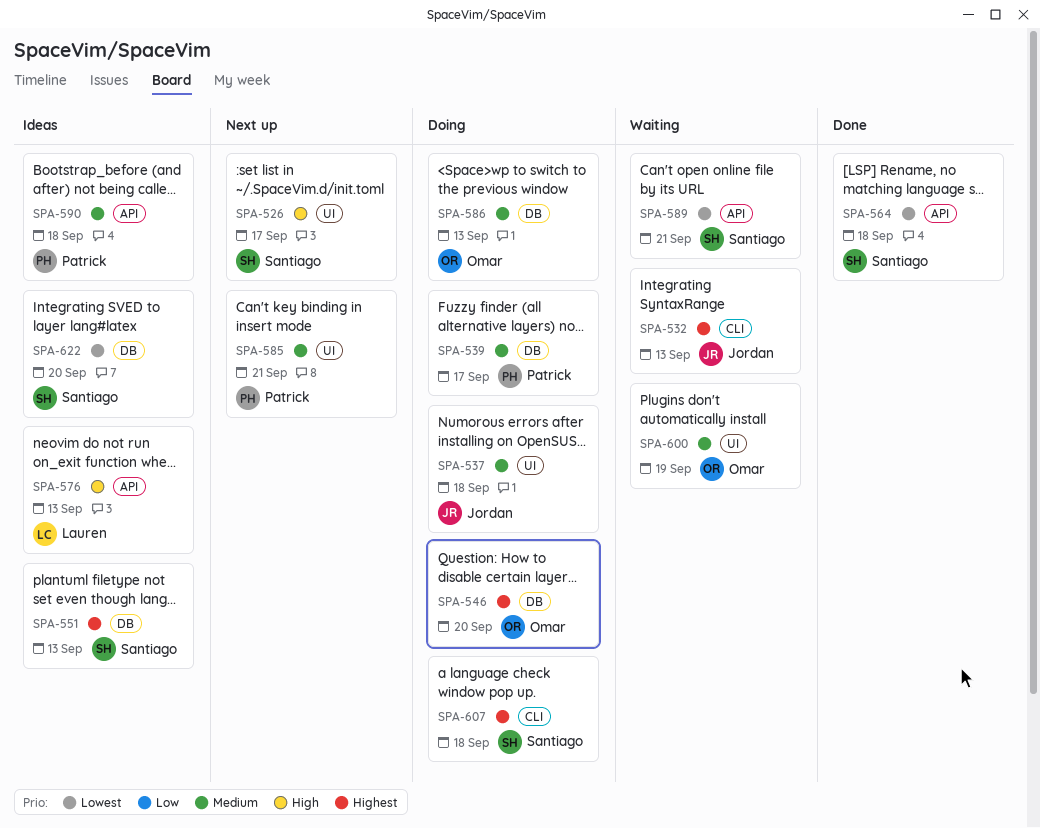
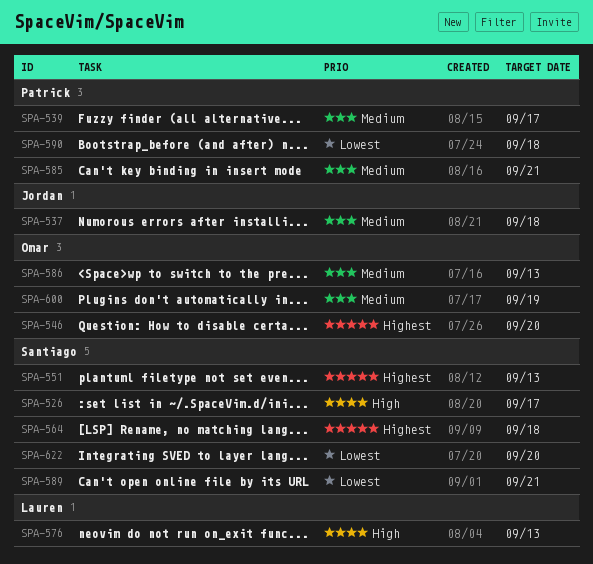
SPA-532: present -> none
SPA-564, priority: Lowest -> Highest
SPA-590, priority: Medium -> Lowest
SPA-607: present -> none

